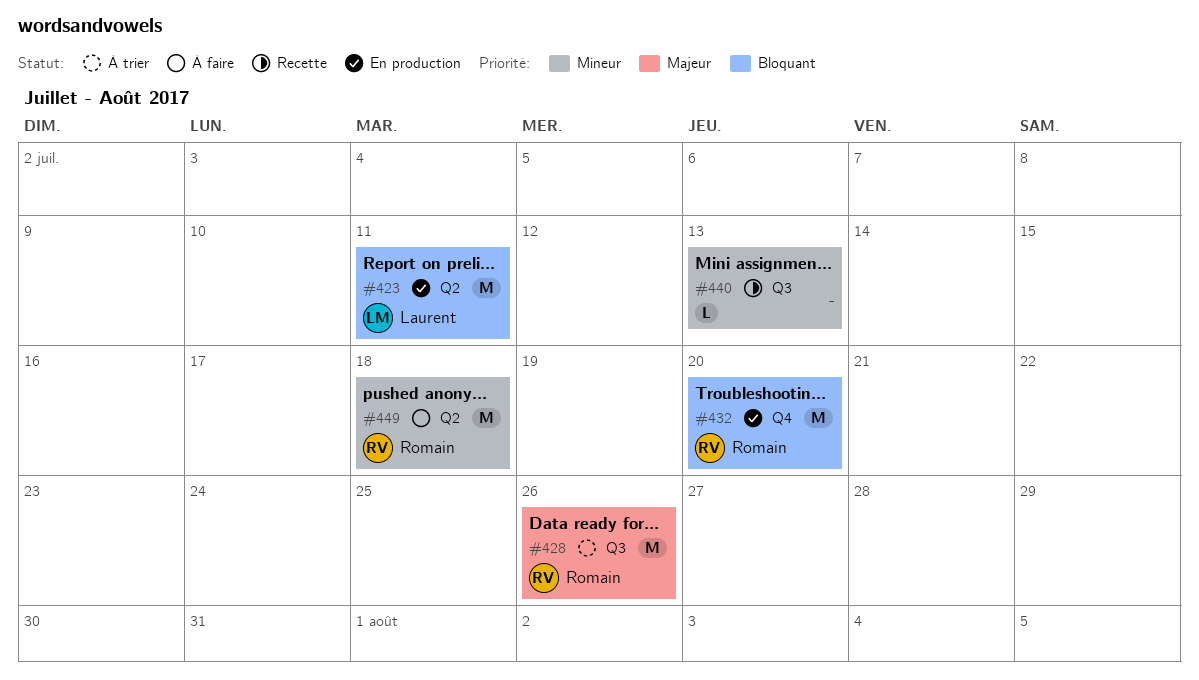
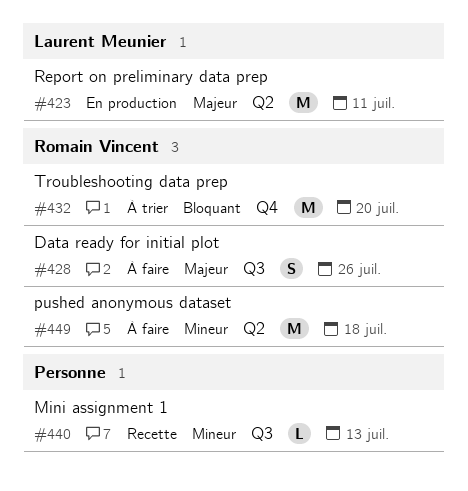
#423, priority: Bloquant -> Majeur
#428, status: À trier -> À faire
#428, estimate: M -> S
#432, status: En production -> À trier

